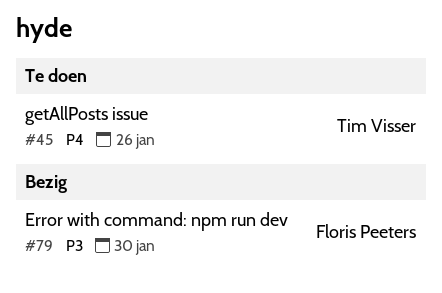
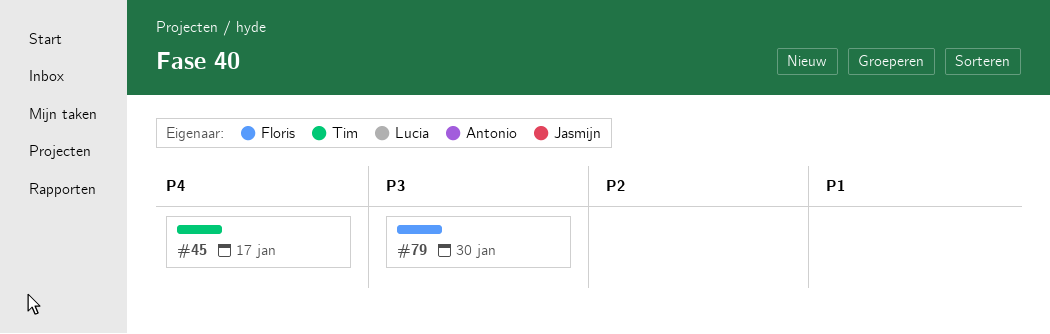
#45, due: Jan 26 -> Jan 17

